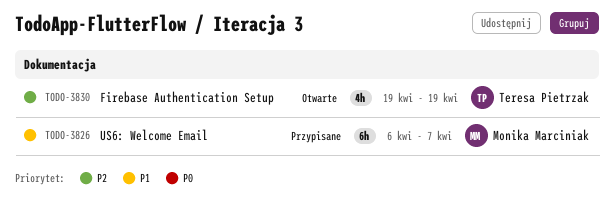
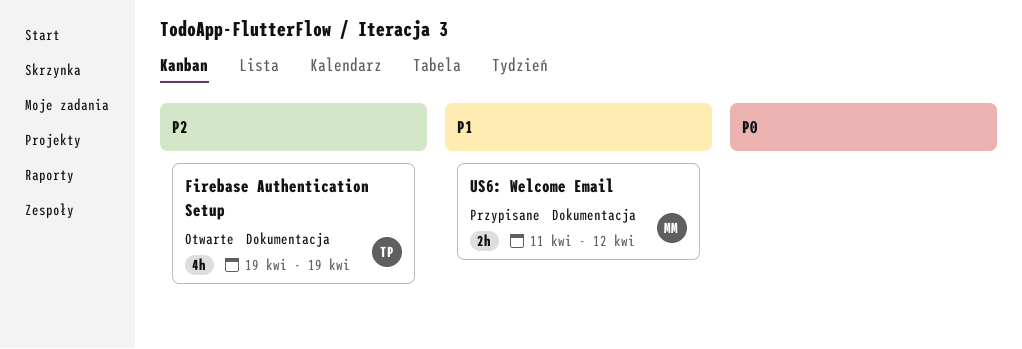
US6: Welcome Email, estimate: 6h -> 2h
US6: Welcome Email, start: Apr 6 -> Apr 11
US6: Welcome Email, due: Apr 7 -> Apr 12

